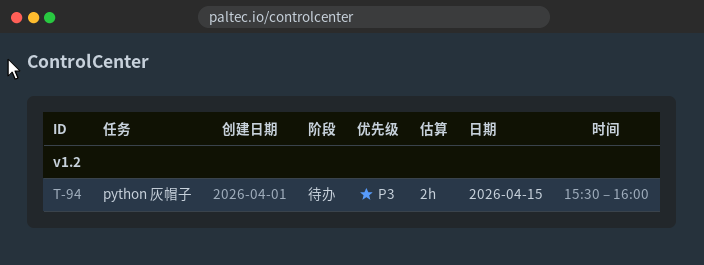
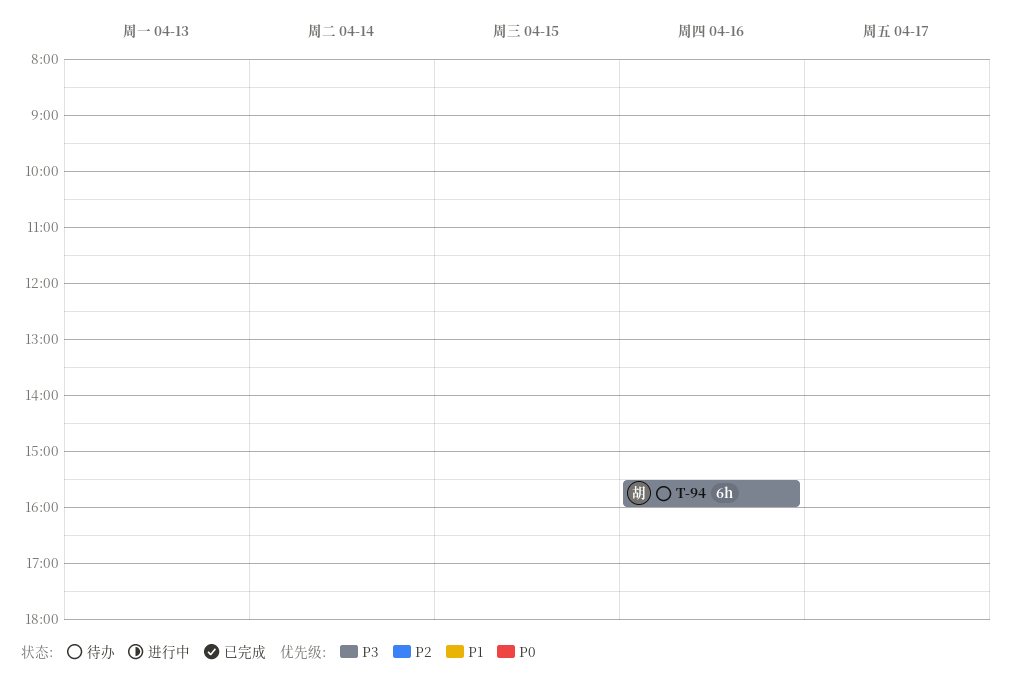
T-94, estimate: 2h -> 6h
T-94, day: Apr 15 -> Apr 16

